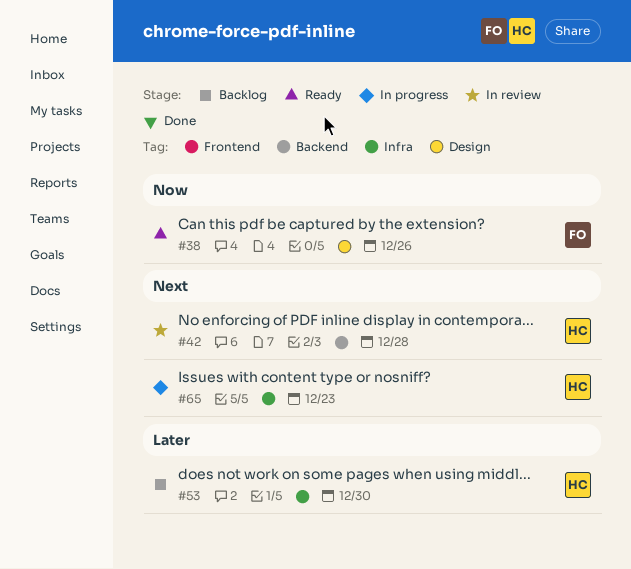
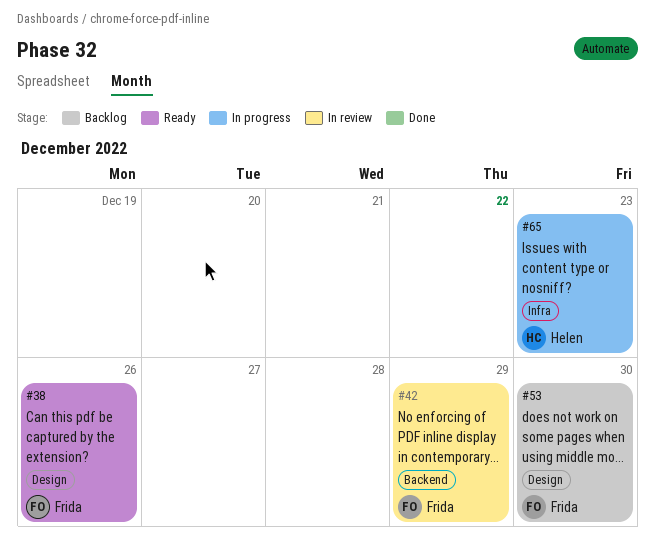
#42, owner: Helen -> Frida
#42, due: Dec 28 -> Dec 29
#53, owner: Helen -> Frida
#53, label: Infra -> Design

